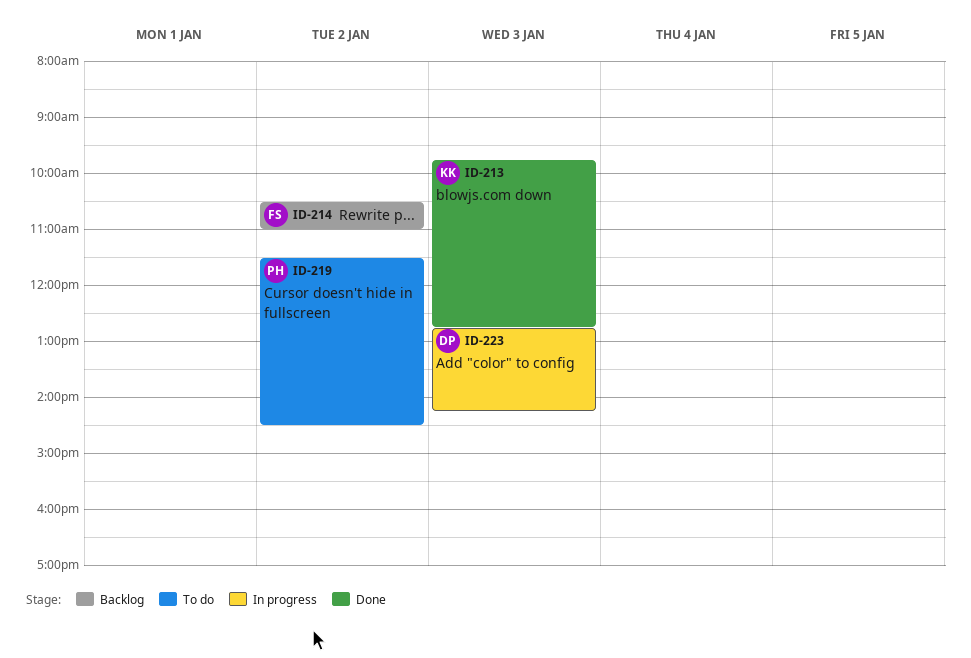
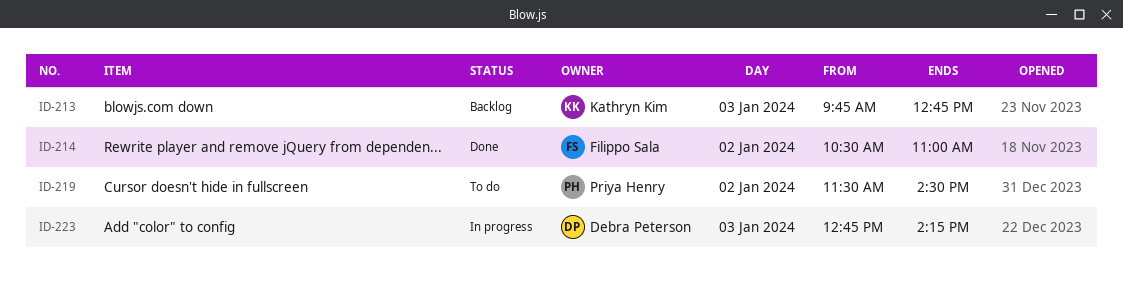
ID-213, status: Done -> Backlog
ID-214, status: Backlog -> Done

